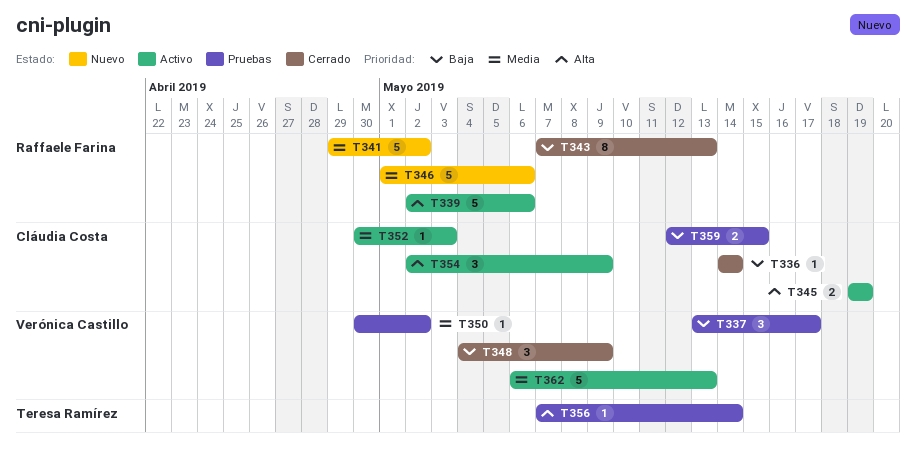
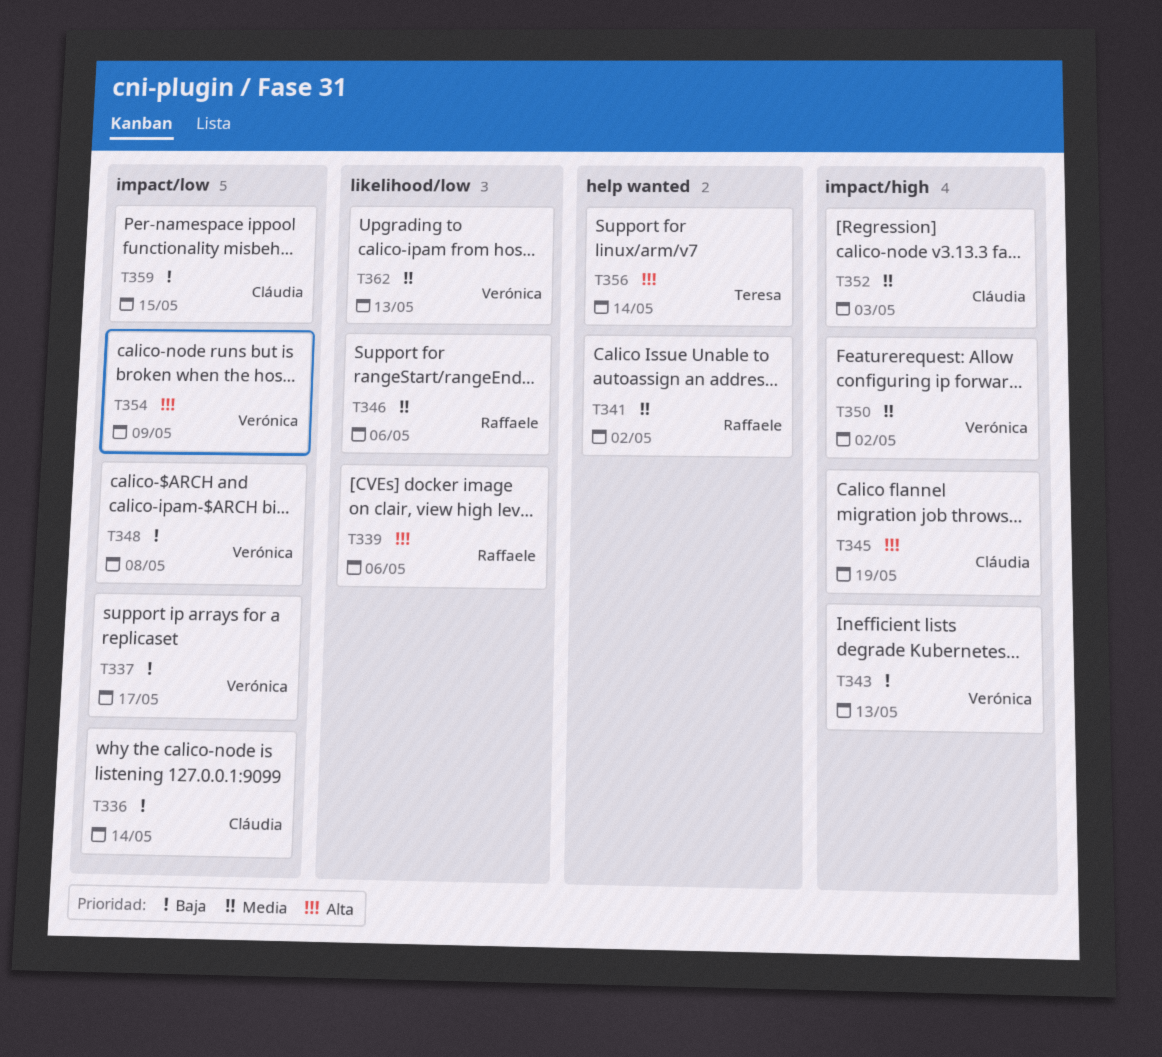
T343, owner: Raffaele Farina -> Verónica Castillo
T348, due: May 9 -> May 8
T354, owner: Cláudia Costa -> Verónica Castillo

